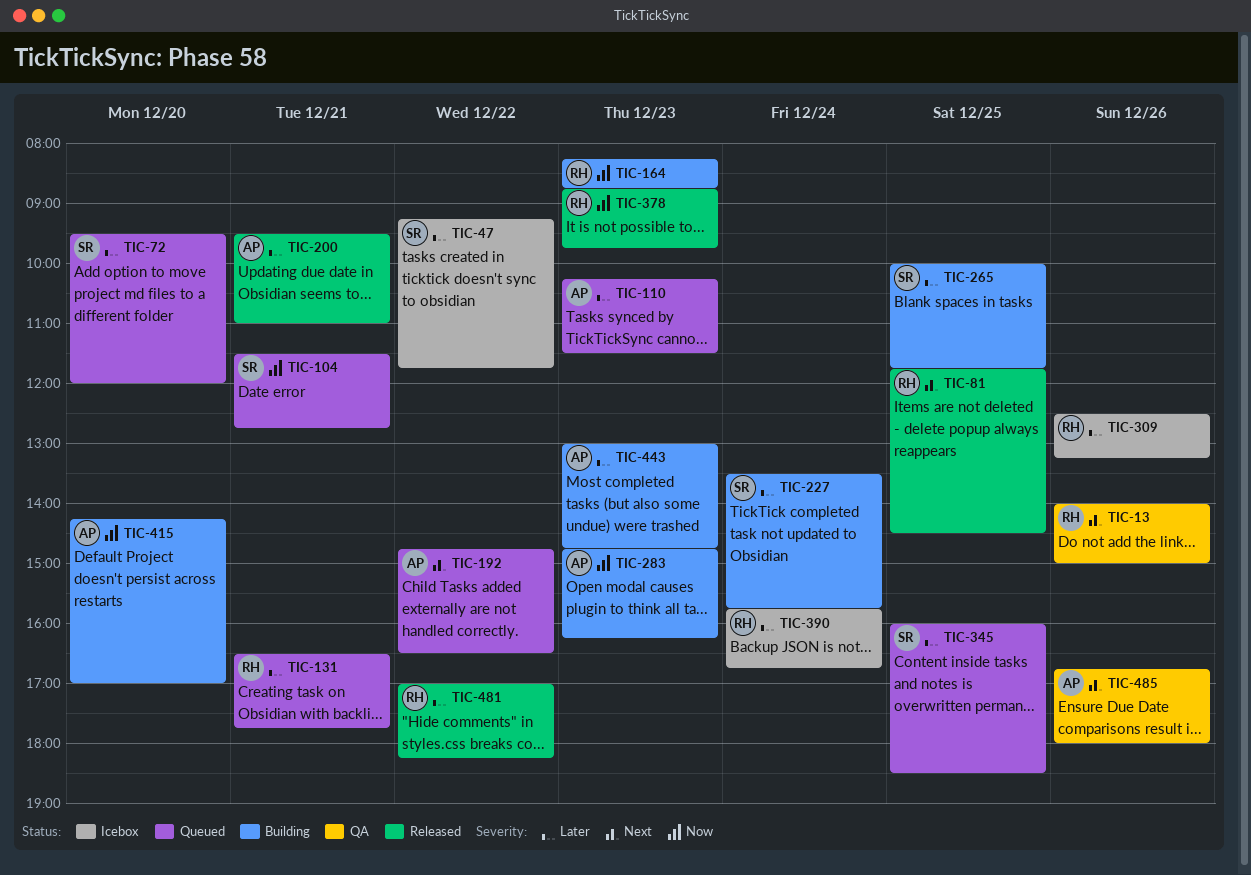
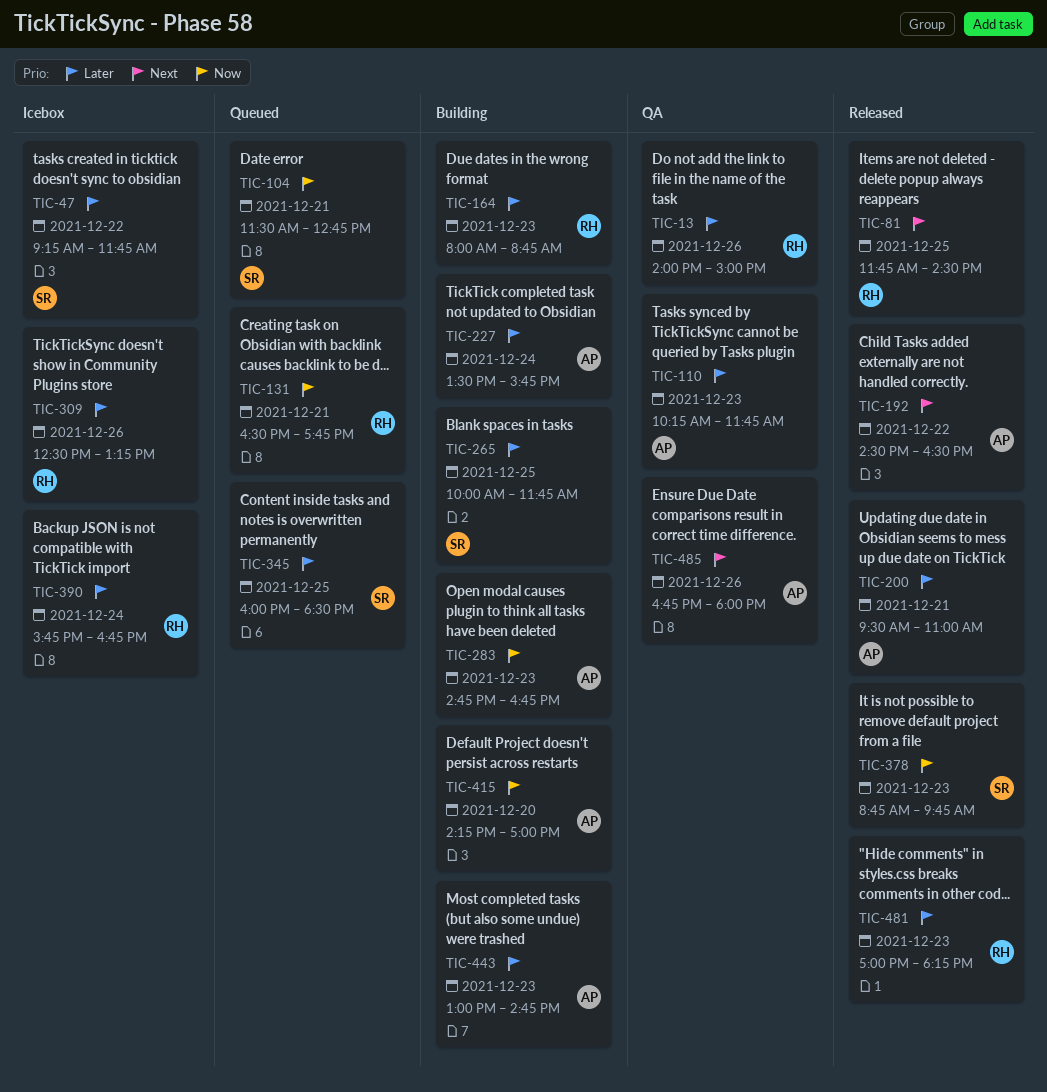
TIC-13, priority: Next -> Later
TIC-72: present -> none
TIC-110, status: Queued -> QA
TIC-110, ends: 11:30 -> 11:45
TIC-131, priority: Later -> Now
TIC-164, priority: Now -> Later
TIC-164, begins: 08:15 -> 08:00
TIC-192, status: Queued -> Released
TIC-192, begins: 14:45 -> 14:30
TIC-227, owner: SR -> AP
TIC-283, ends: 16:15 -> 16:45
TIC-378, owner: RH -> SR
TIC-481, day: Dec 22 -> Dec 23

